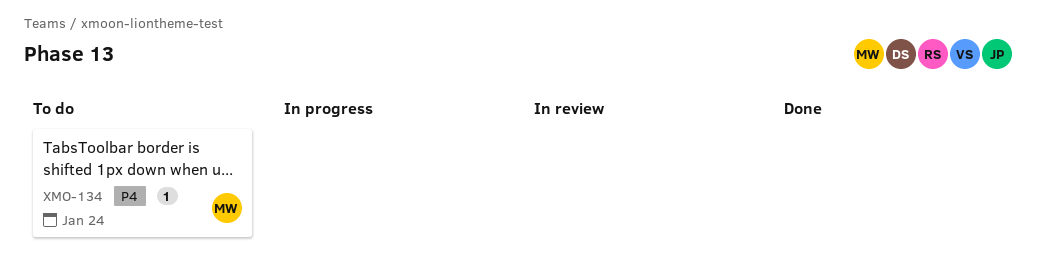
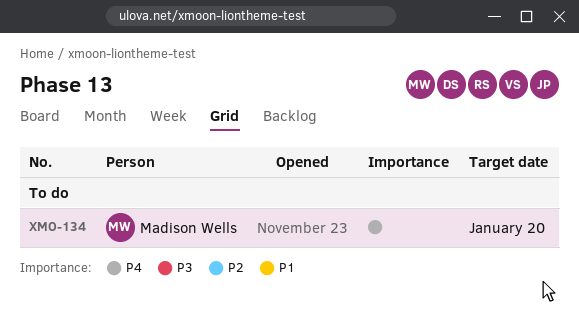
XMO-134, due: Jan 24 -> Jan 20

